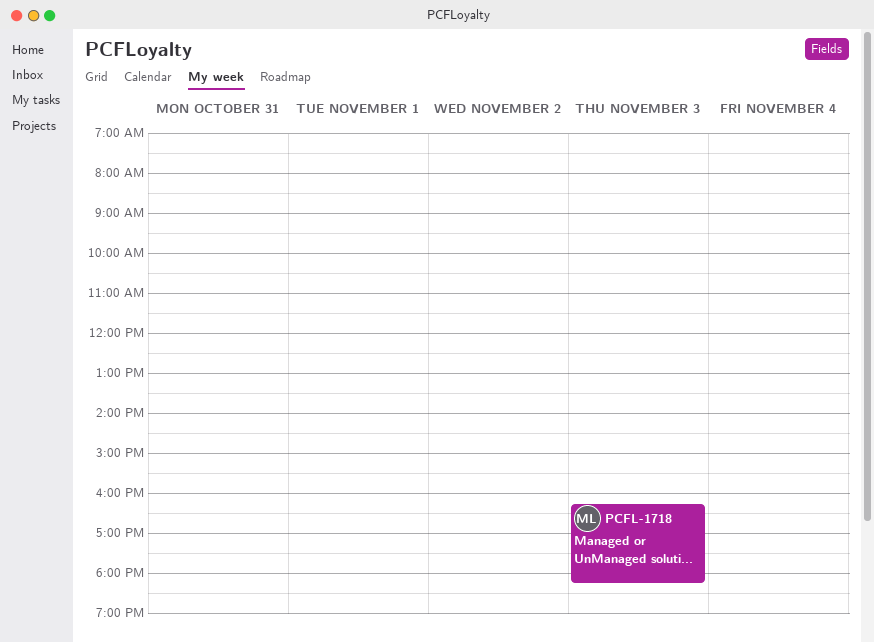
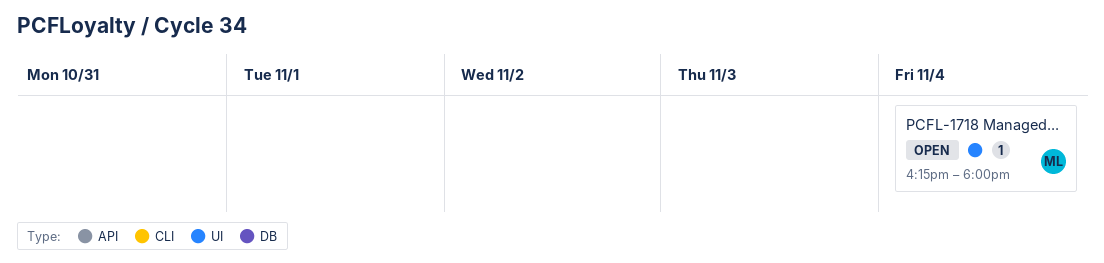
PCFL-1718, day: Nov 3 -> Nov 4
PCFL-1718, ends: 18:15 -> 18:00

